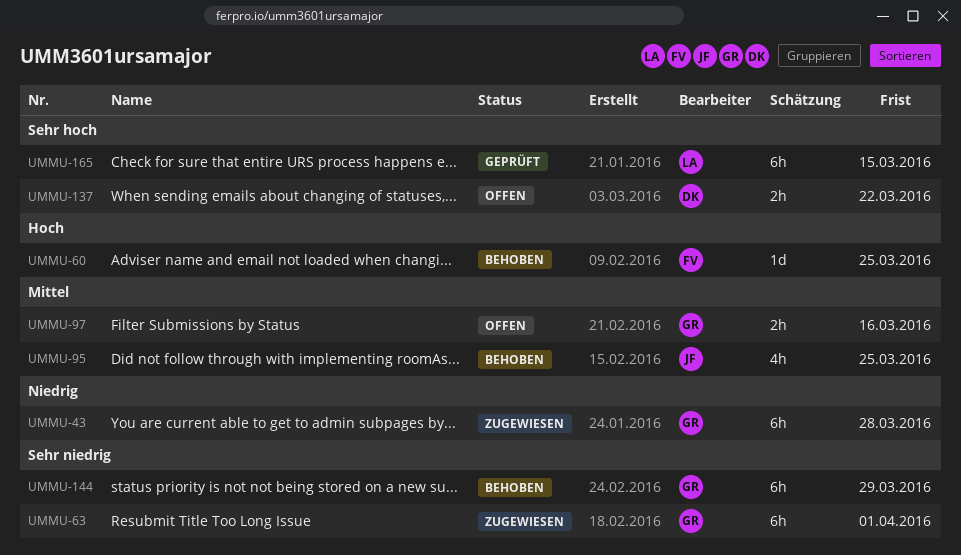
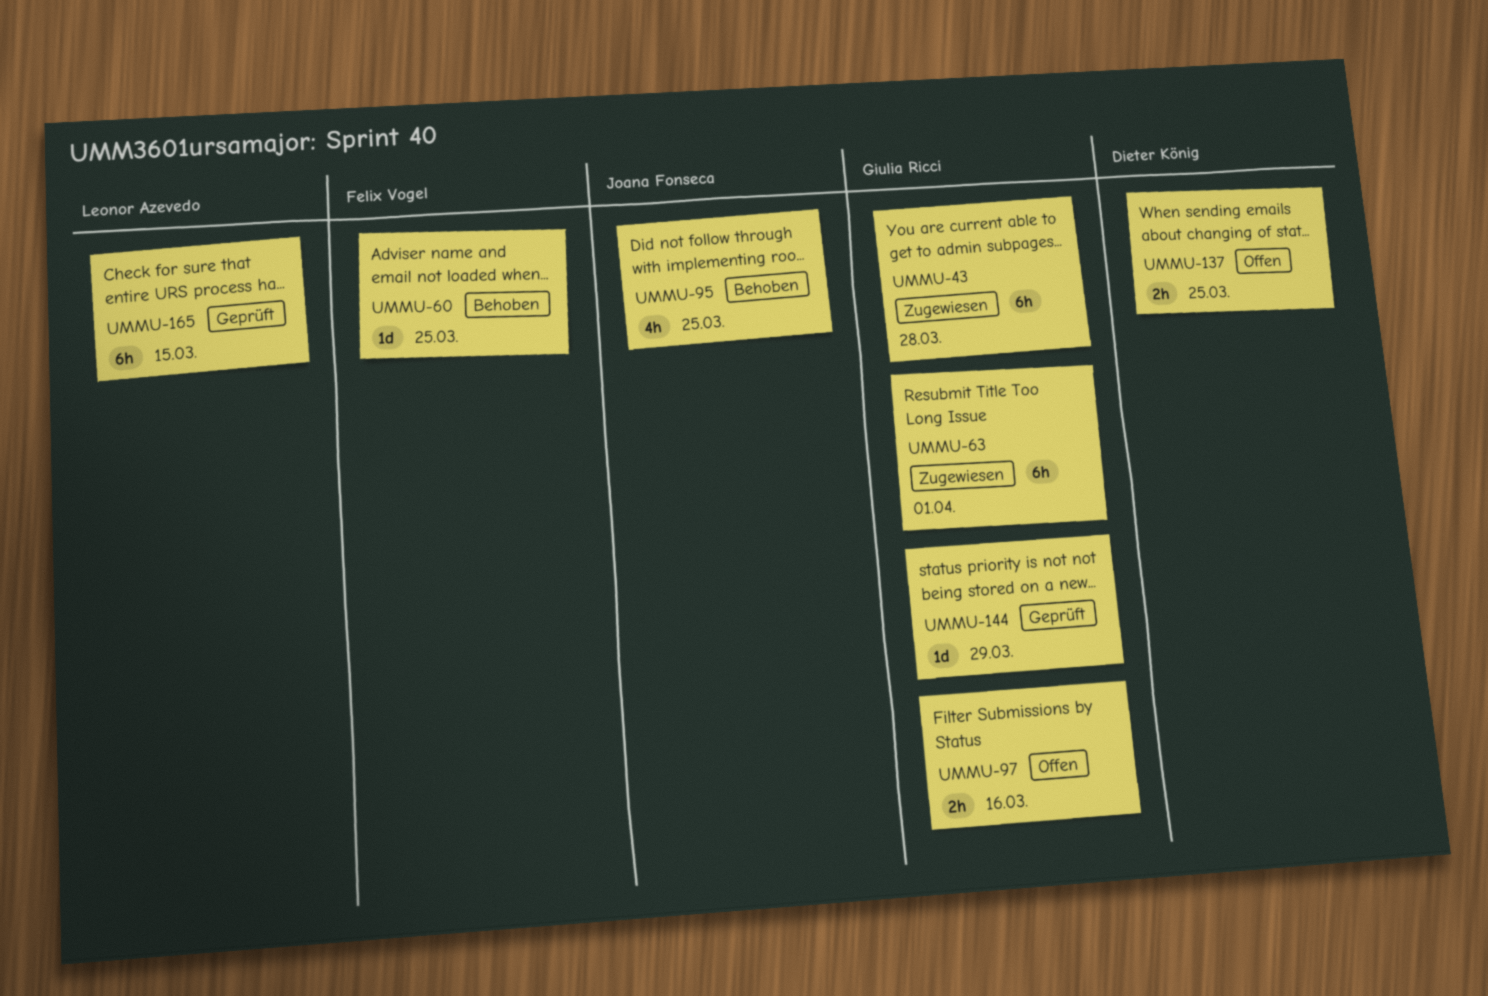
UMMU-137, due: Mar 22 -> Mar 25
UMMU-144, status: Behoben -> Geprüft
UMMU-144, estimate: 6h -> 1d

